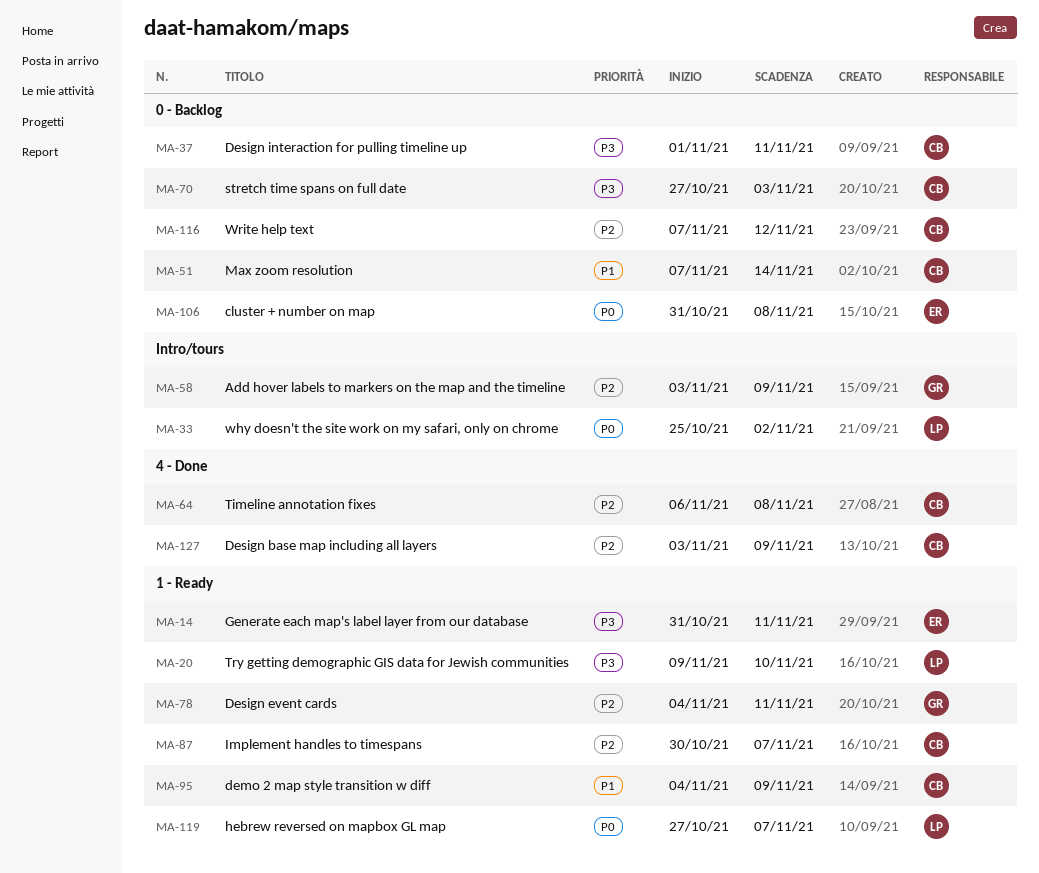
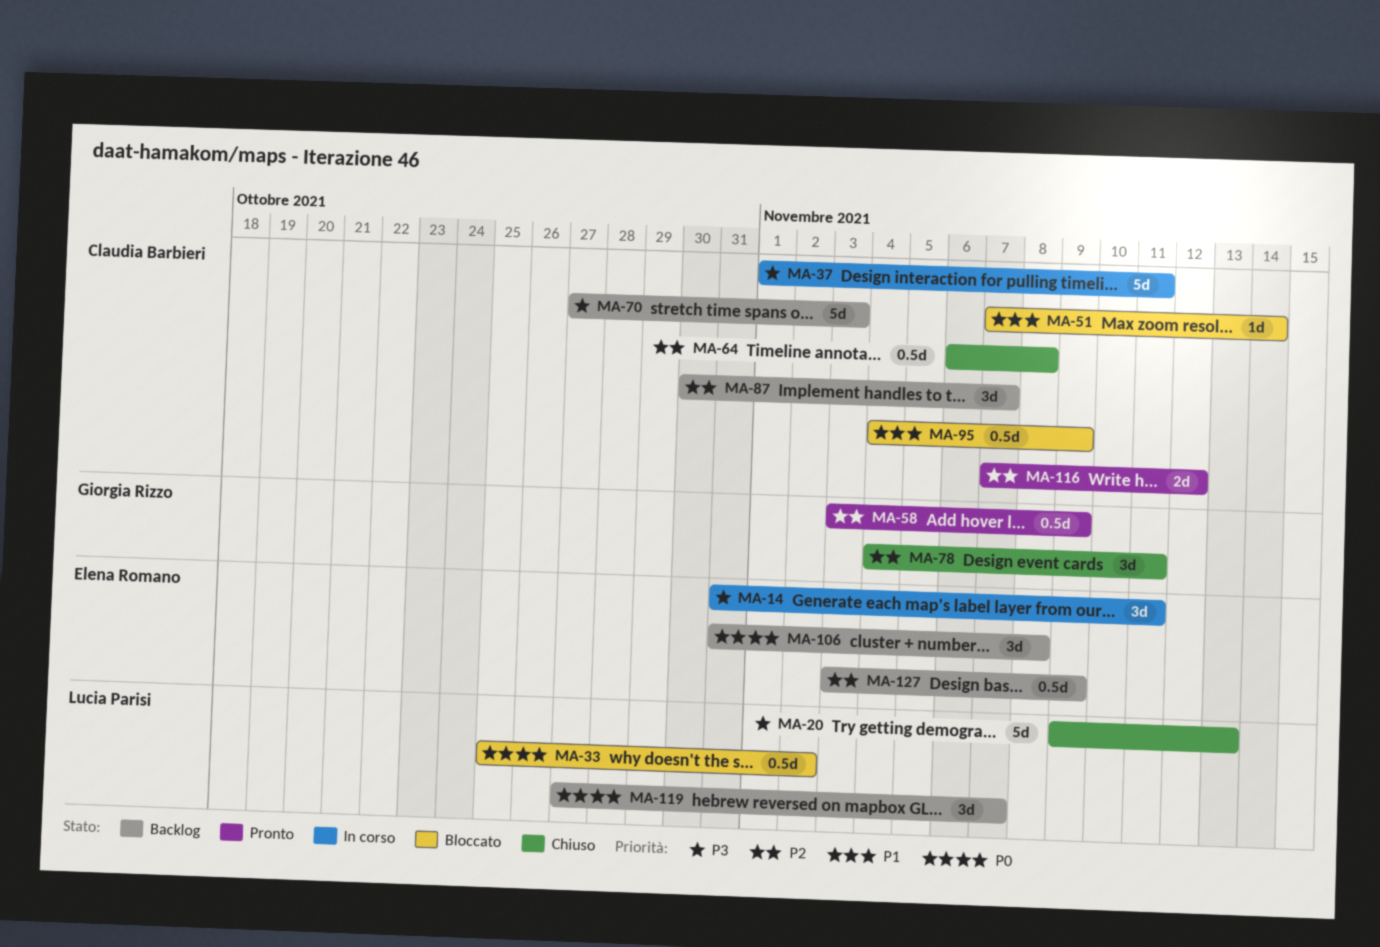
MA-20, due: Nov 10 -> Nov 13
MA-127, owner: Claudia Barbieri -> Elena Romano

